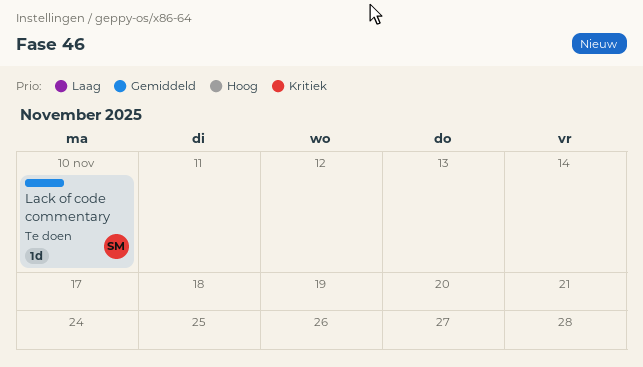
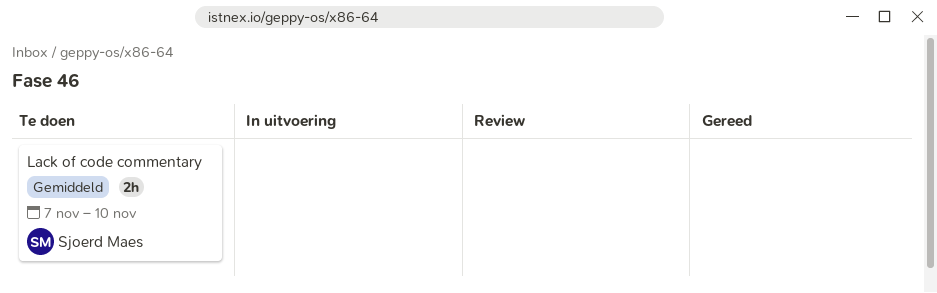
Lack of code commentary, estimate: 1d -> 2h

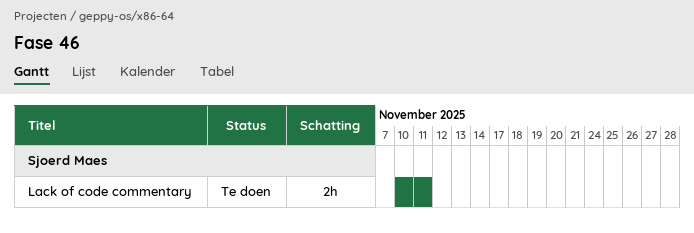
Lack of code commentary, start: Nov 7 -> Nov 10
Lack of code commentary, due: Nov 10 -> Nov 11

